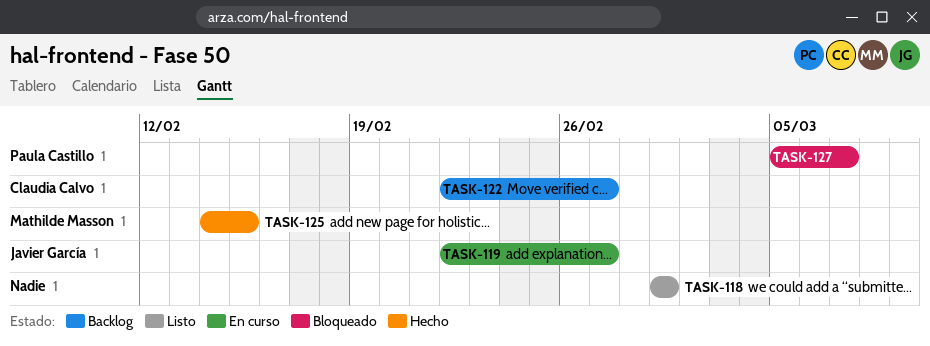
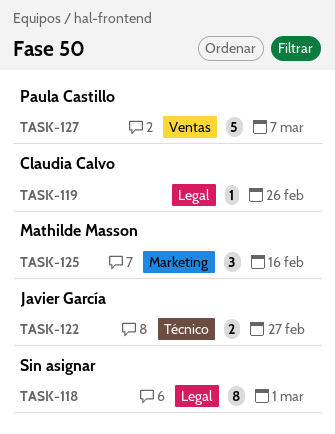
TASK-119, owner: Javier García -> Claudia Calvo
TASK-119, due: Feb 27 -> Feb 26
TASK-122, owner: Claudia Calvo -> Javier García
TASK-125, due: Feb 15 -> Feb 16

